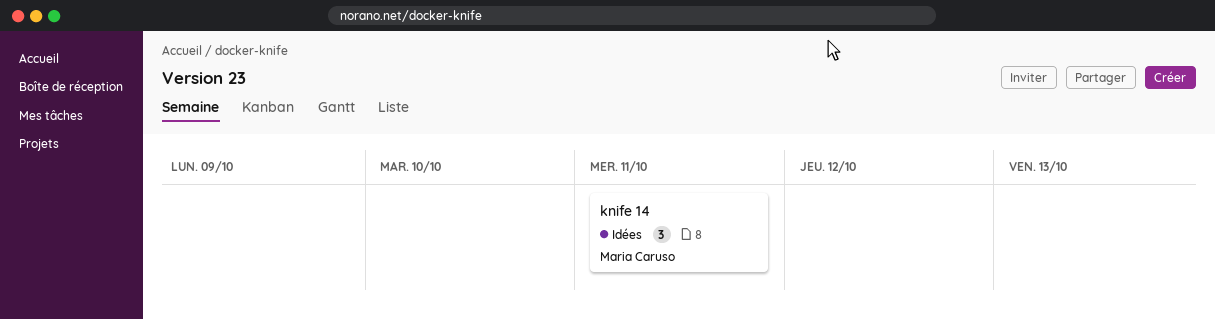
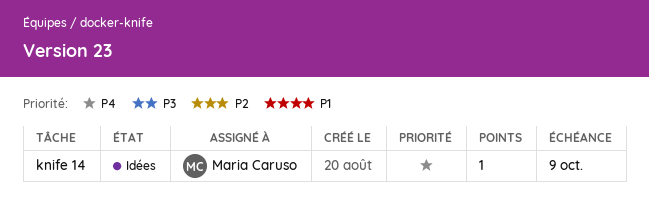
knife 14, estimate: 3 -> 1
knife 14, due: Oct 11 -> Oct 9

